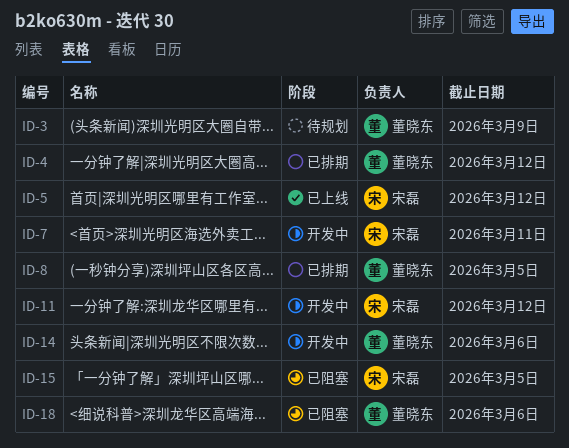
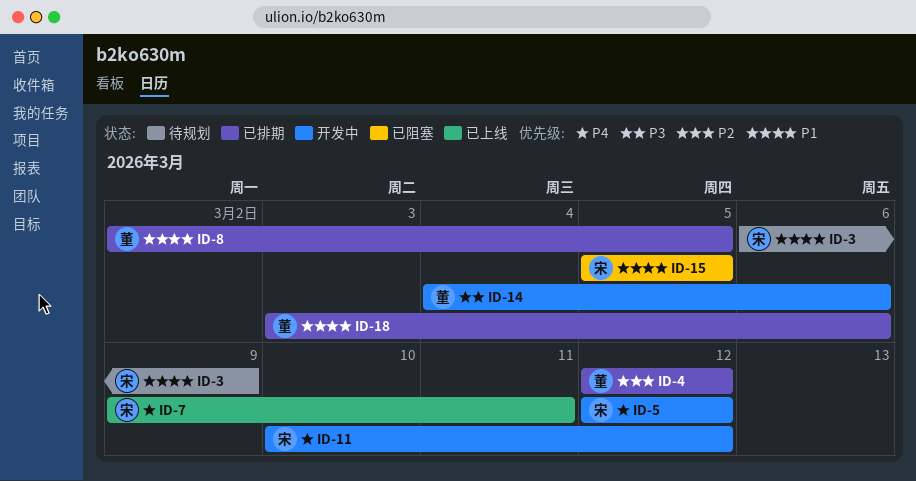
ID-3, owner: 董晓东 -> 宋磊
ID-5, status: 已上线 -> 开发中
ID-7, status: 开发中 -> 已上线
ID-18, status: 已阻塞 -> 已排期

